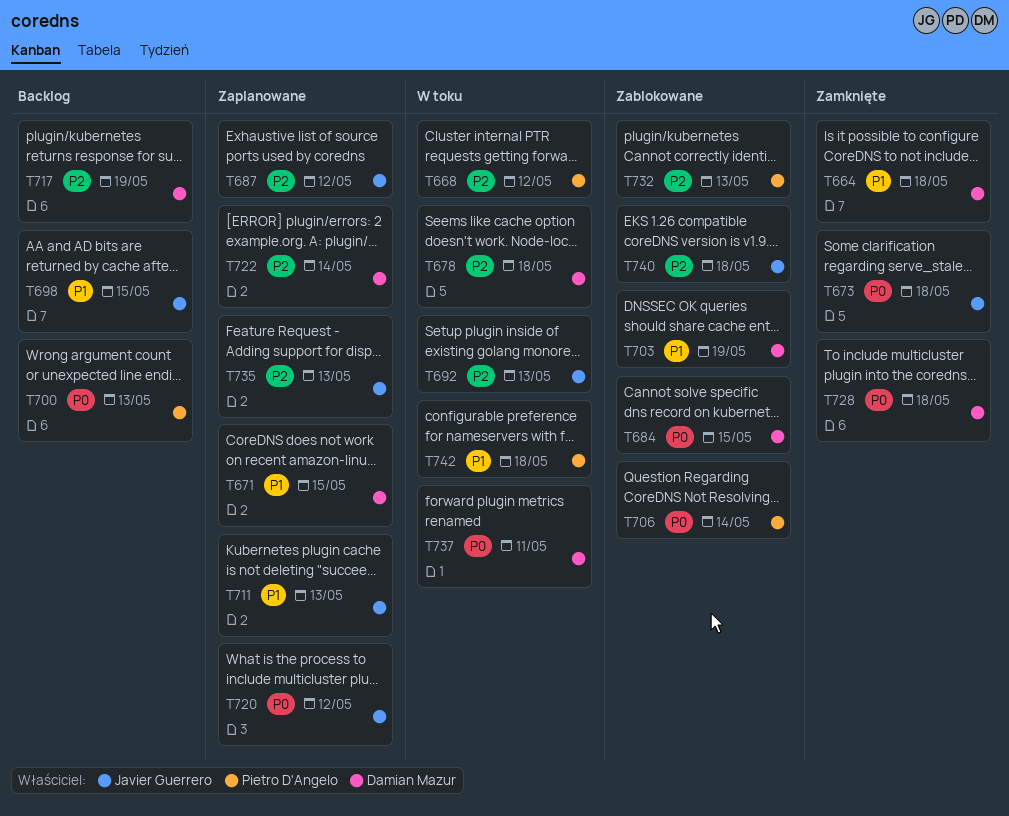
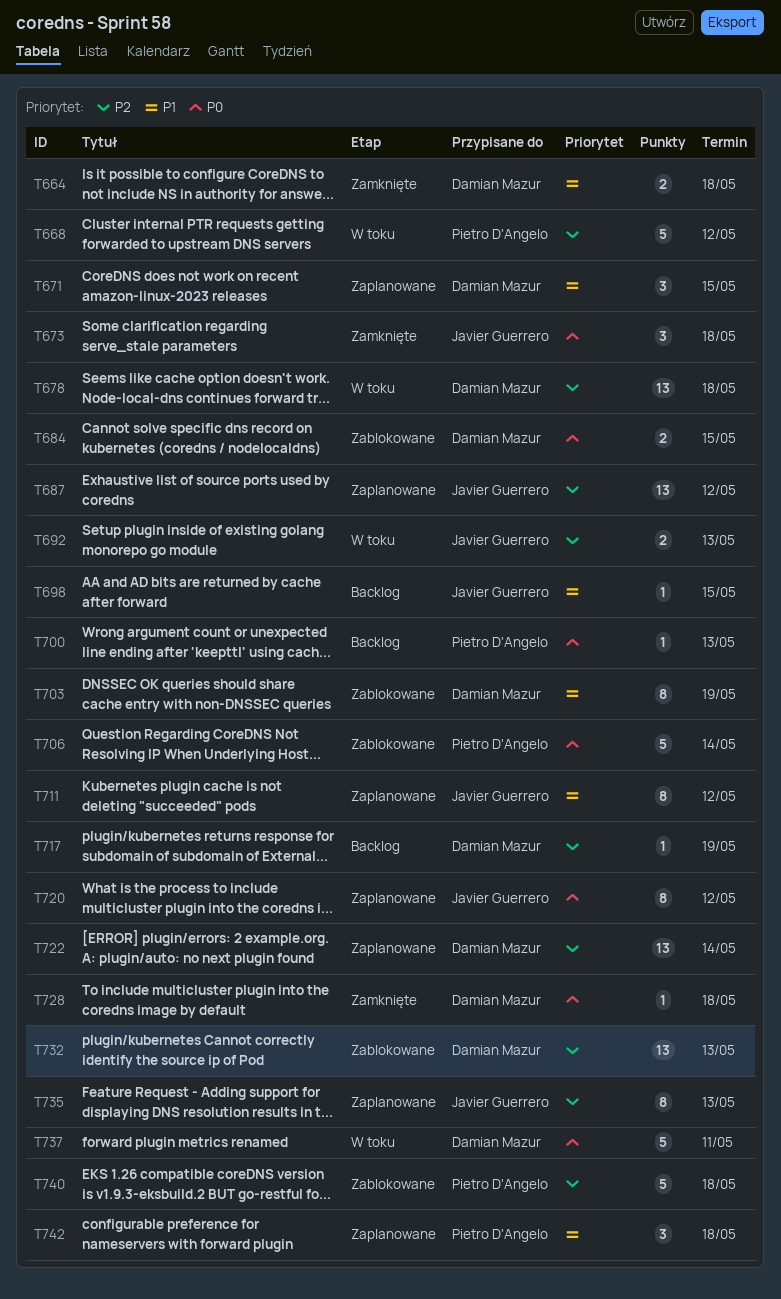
T711, due: May 13 -> May 12
T732, owner: Pietro D'Angelo -> Damian Mazur
T740, owner: Javier Guerrero -> Pietro D'Angelo
T742, status: W toku -> Zaplanowane

